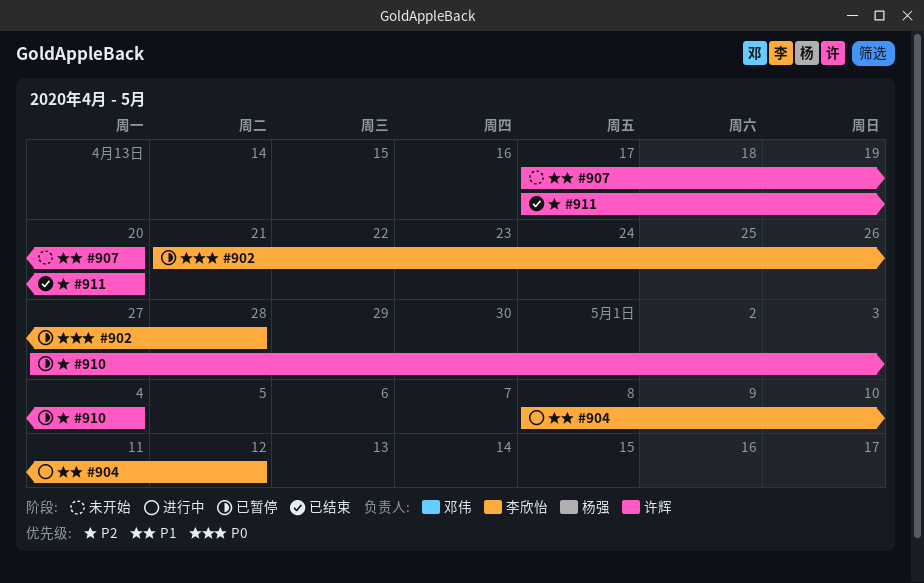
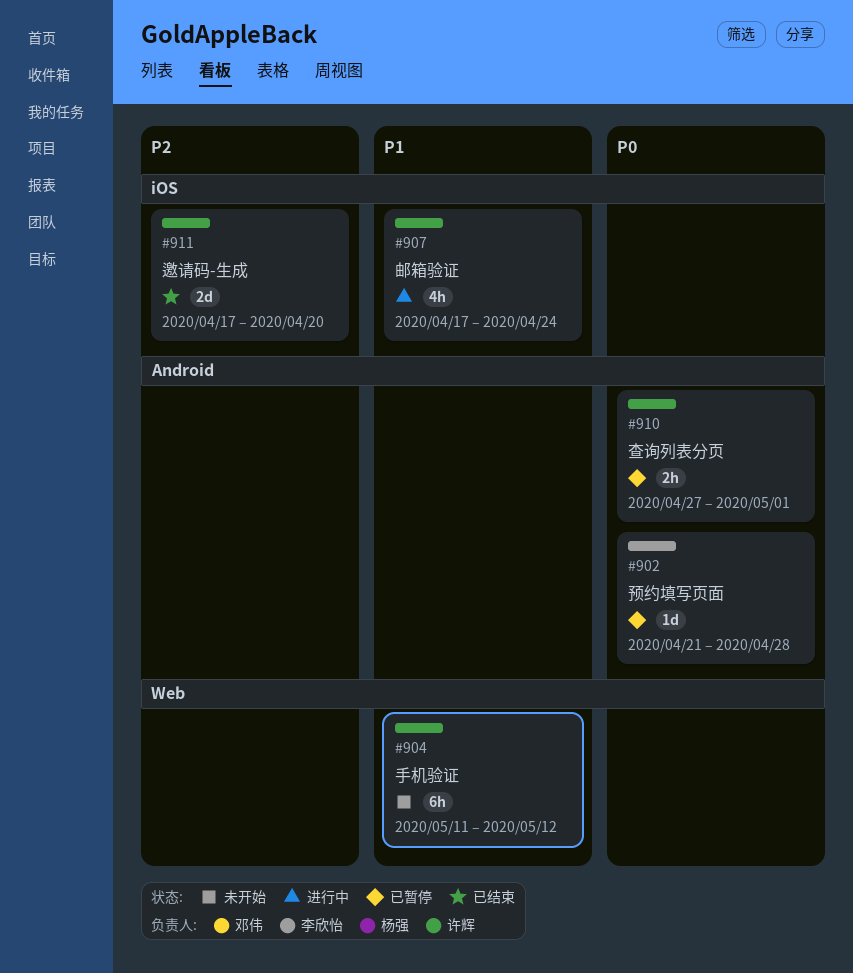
#904, status: 进行中 -> 未开始
#904, owner: 李欣怡 -> 许辉
#904, start: May 8 -> May 11
#907, status: 未开始 -> 进行中
#907, due: Apr 20 -> Apr 24
#910, priority: P2 -> P0
#910, due: May 4 -> May 1

